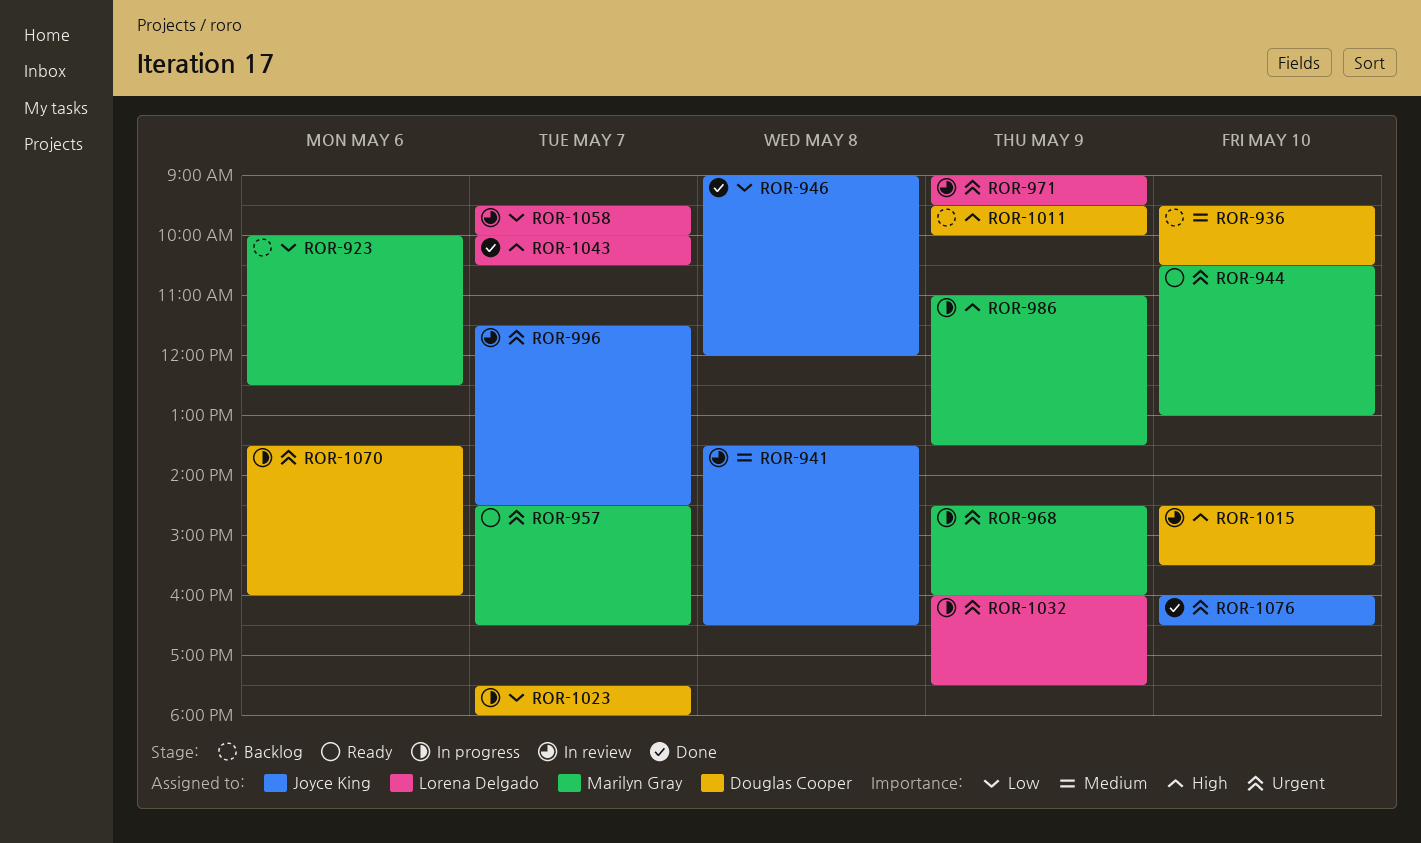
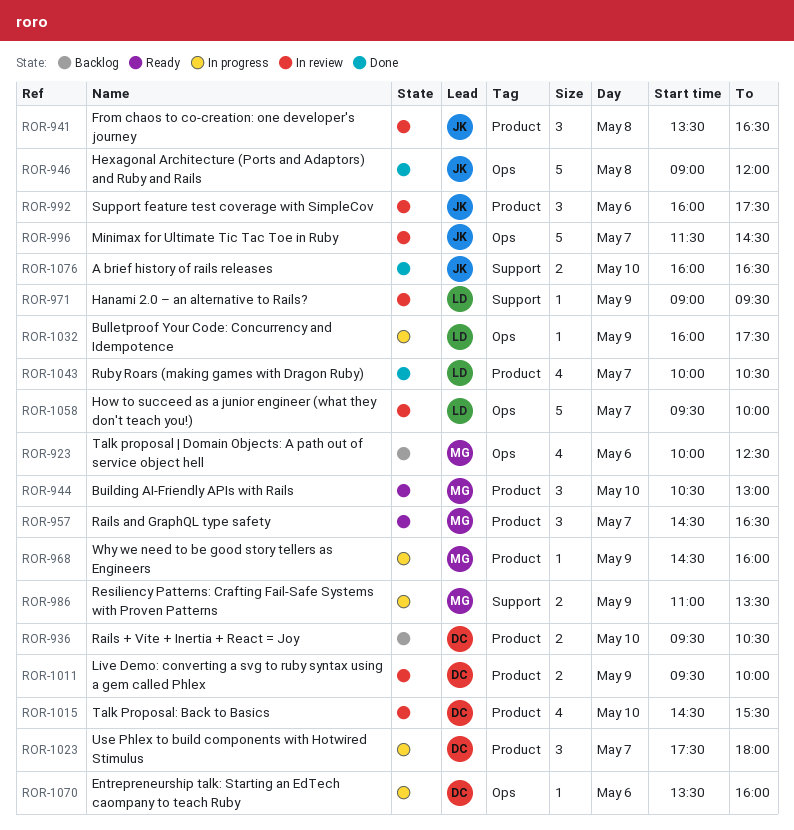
ROR-992: none -> present
ROR-1011, status: Backlog -> In review

